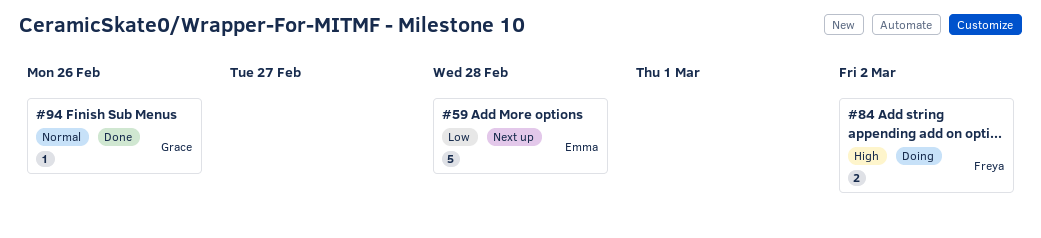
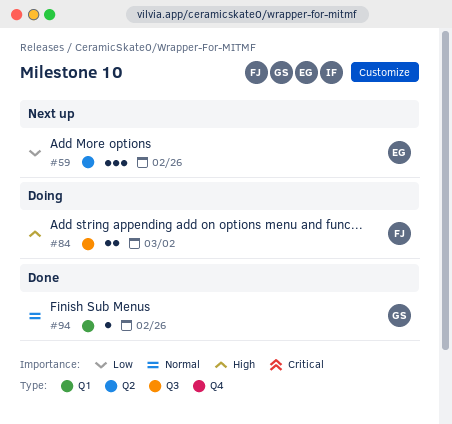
#59, estimate: 5 -> 3
#59, due: Feb 28 -> Feb 26

